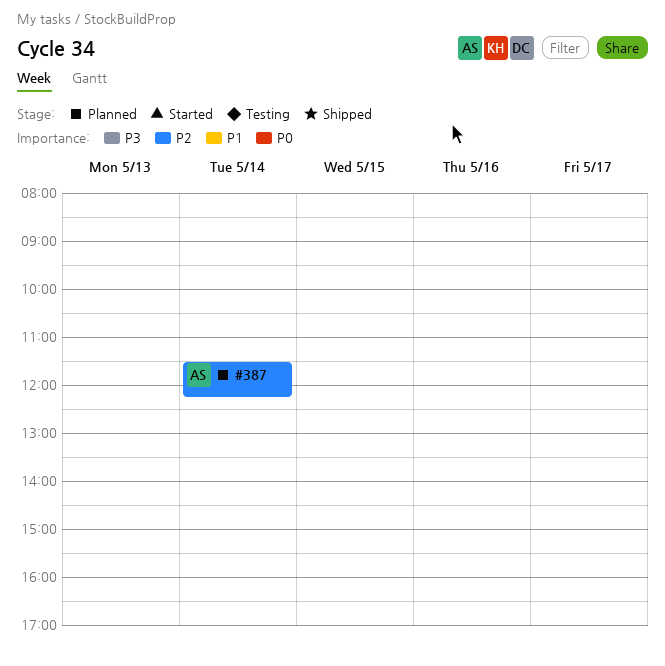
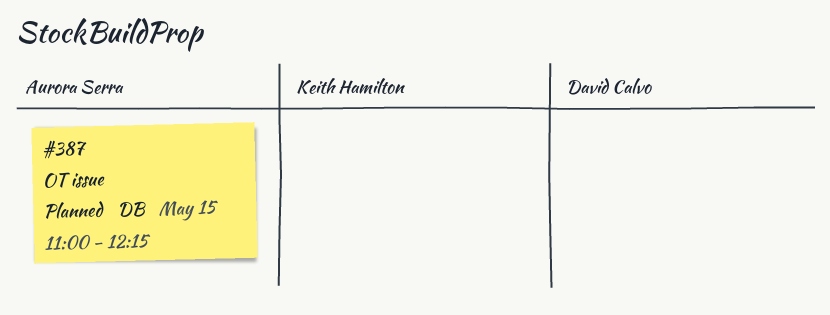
#387, day: May 14 -> May 15
#387, begins: 11:30 -> 11:00

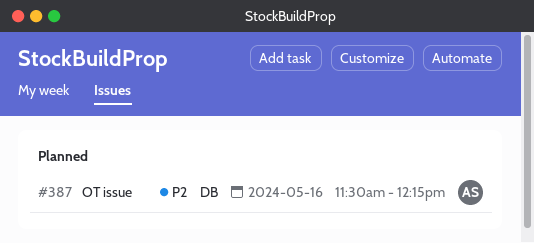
#387, day: May 15 -> May 16
#387, begins: 11:00 -> 11:30

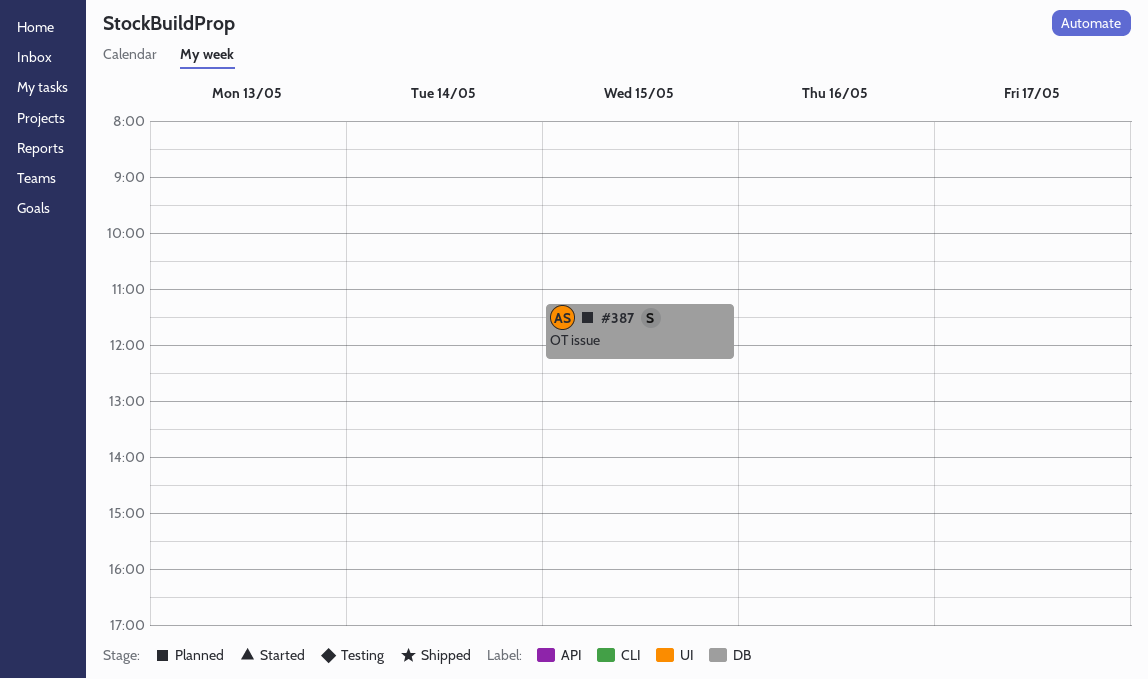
#387, day: May 16 -> May 15
#387, begins: 11:30 -> 11:15

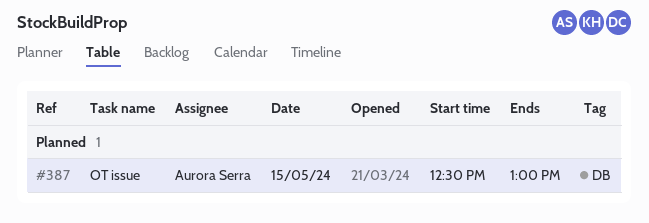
#387, begins: 11:15 -> 12:30
#387, ends: 12:15 -> 13:00

